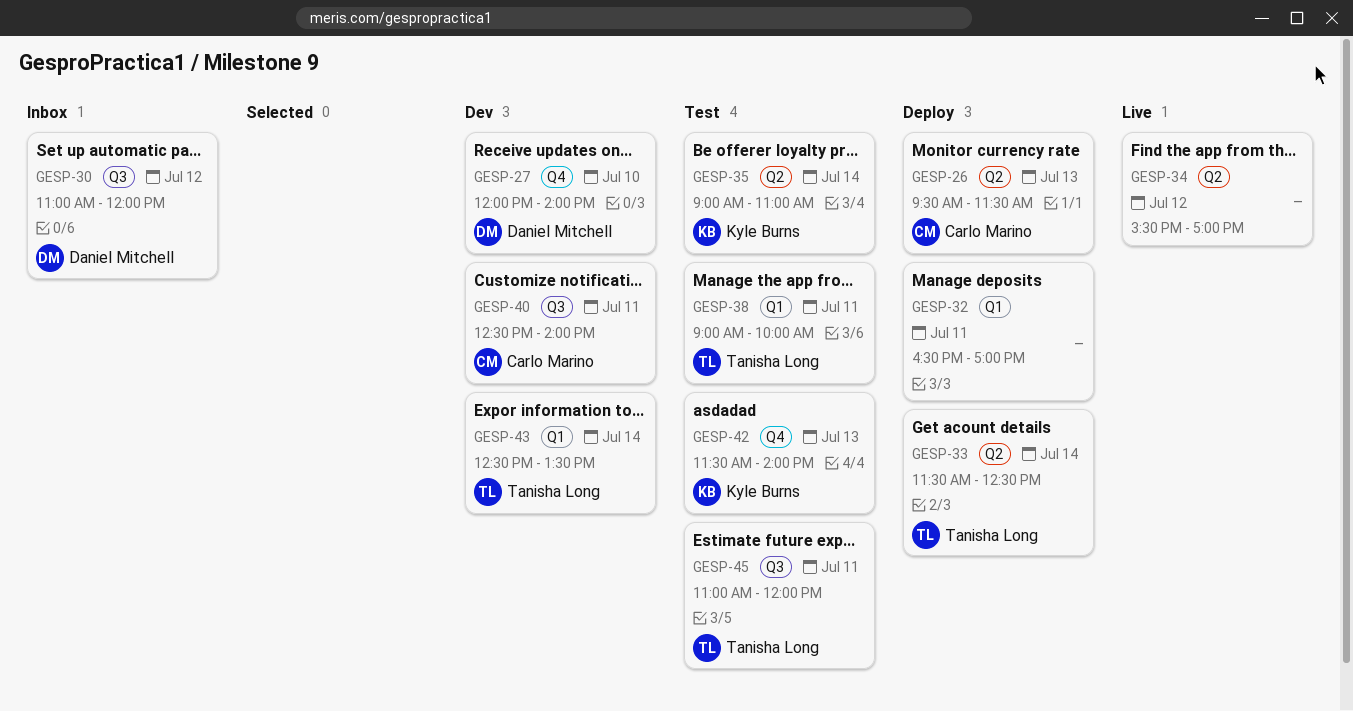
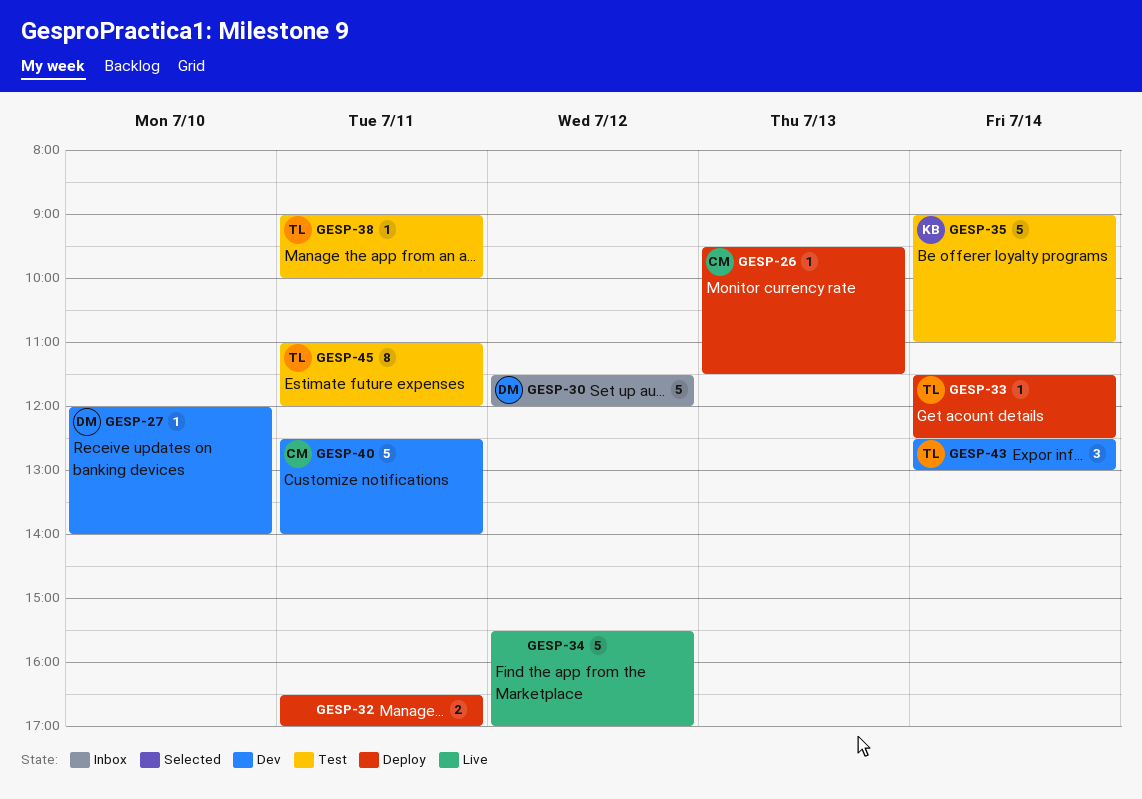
GESP-30, begins: 11:00 -> 11:30
GESP-42: present -> none
GESP-43, ends: 13:30 -> 13:00

